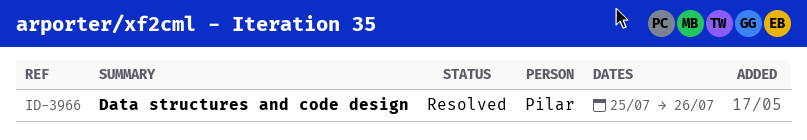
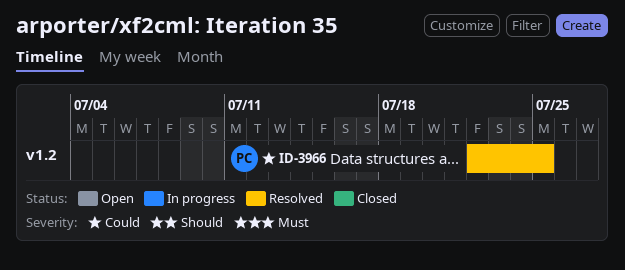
ID-3966, start: Jul 25 -> Jul 22
ID-3966, due: Jul 26 -> Jul 25

